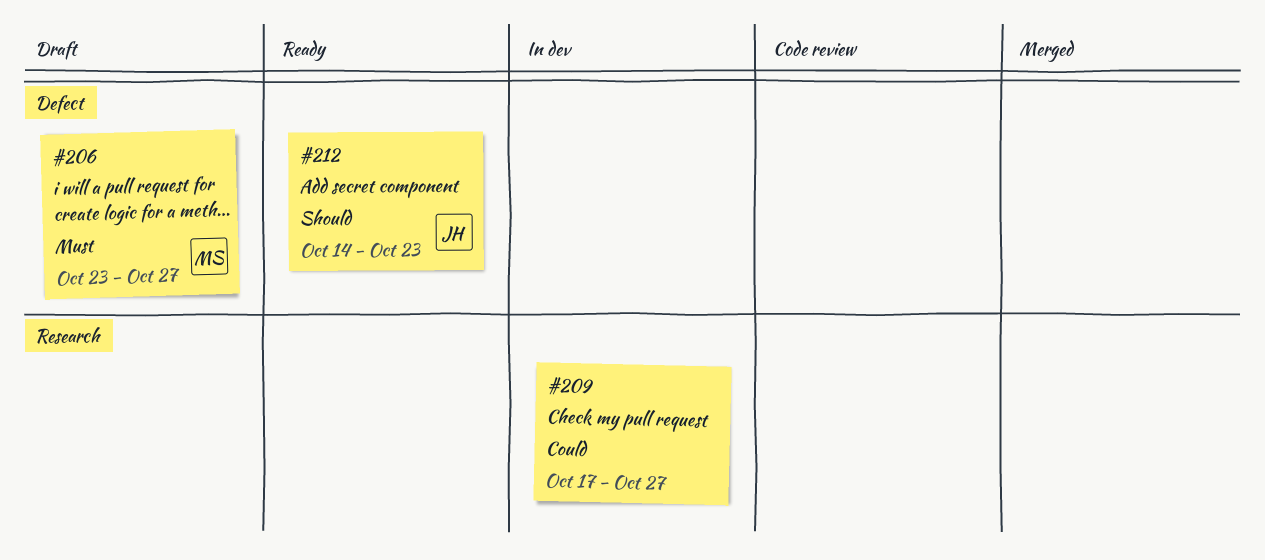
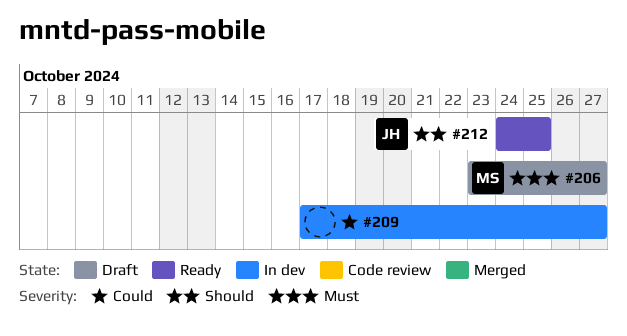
#212, start: Oct 14 -> Oct 24
#212, due: Oct 23 -> Oct 25

